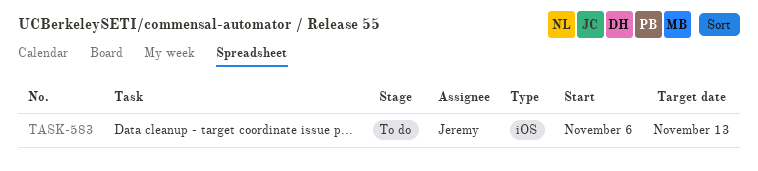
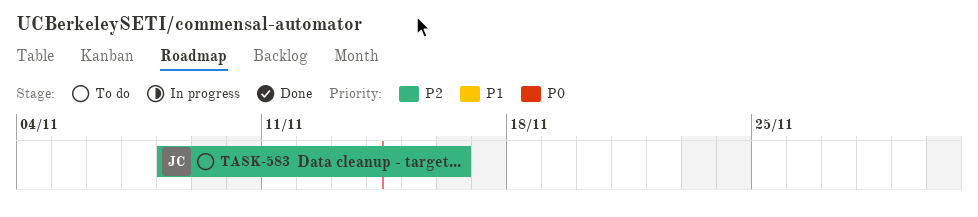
TASK-583, start: Nov 6 -> Nov 8
TASK-583, due: Nov 13 -> Nov 16

